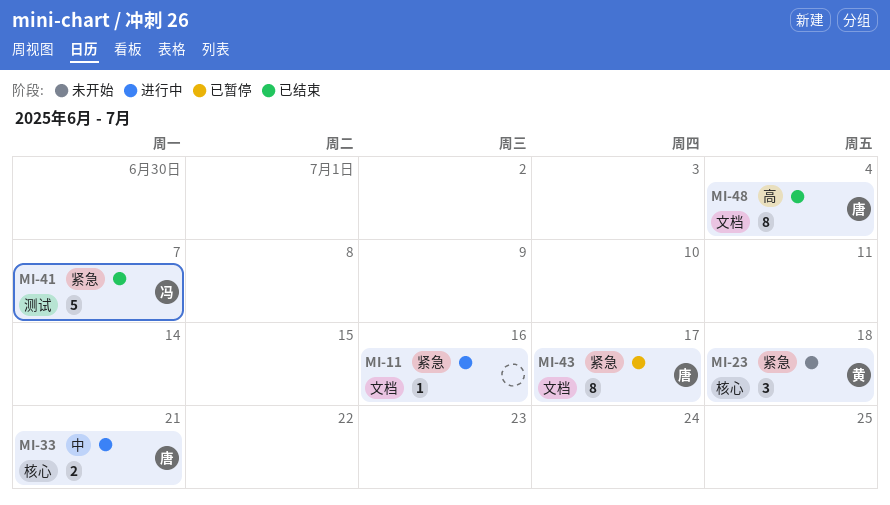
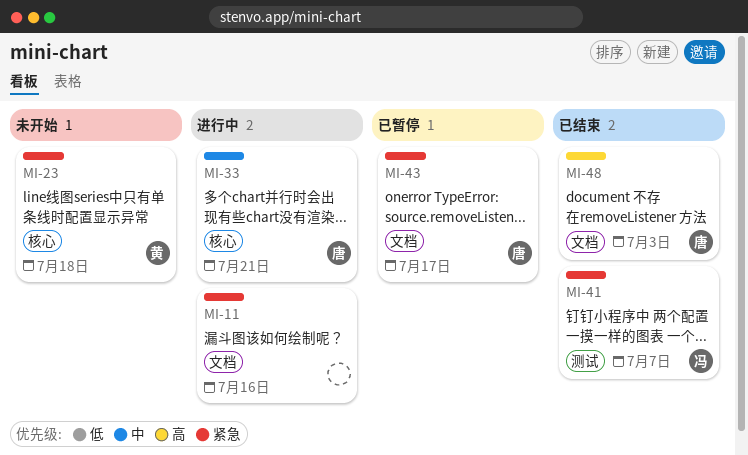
MI-48, due: Jul 4 -> Jul 3

